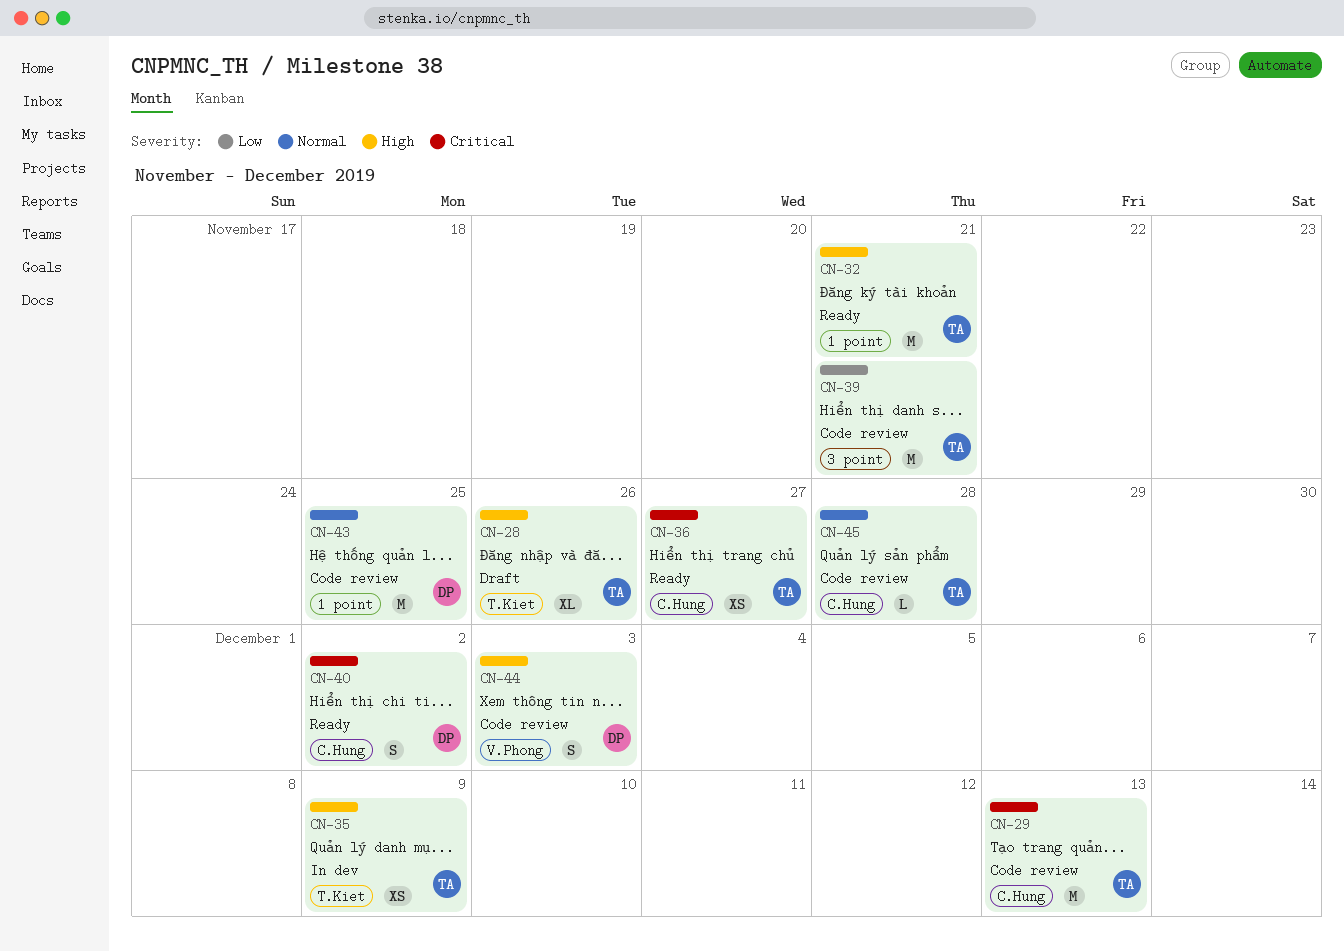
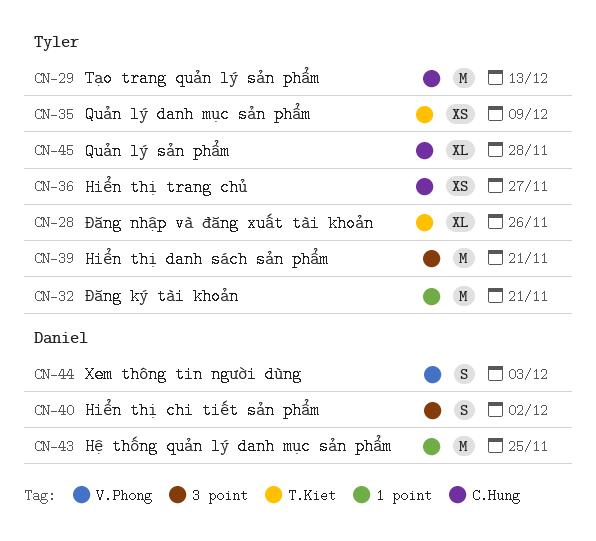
CN-40, label: C.Hung -> 3 point
CN-45, estimate: L -> XL

